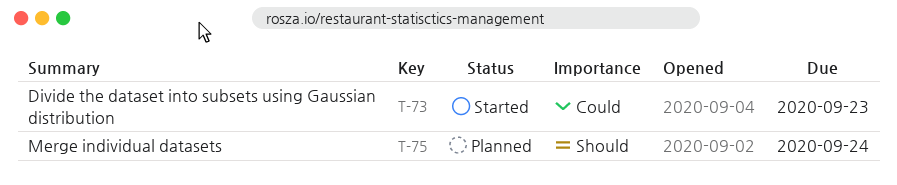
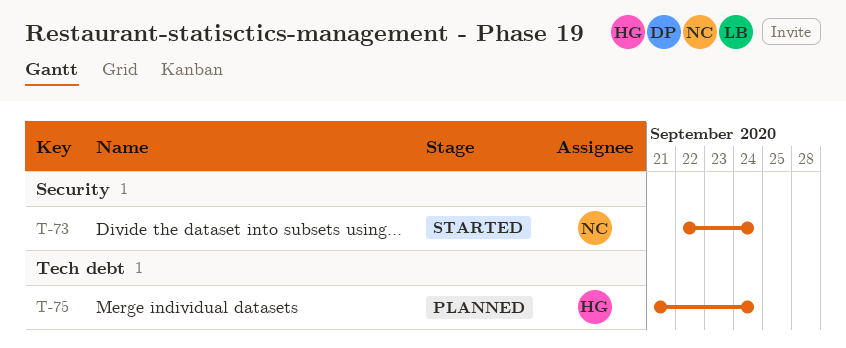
T-73, due: Sep 23 -> Sep 24

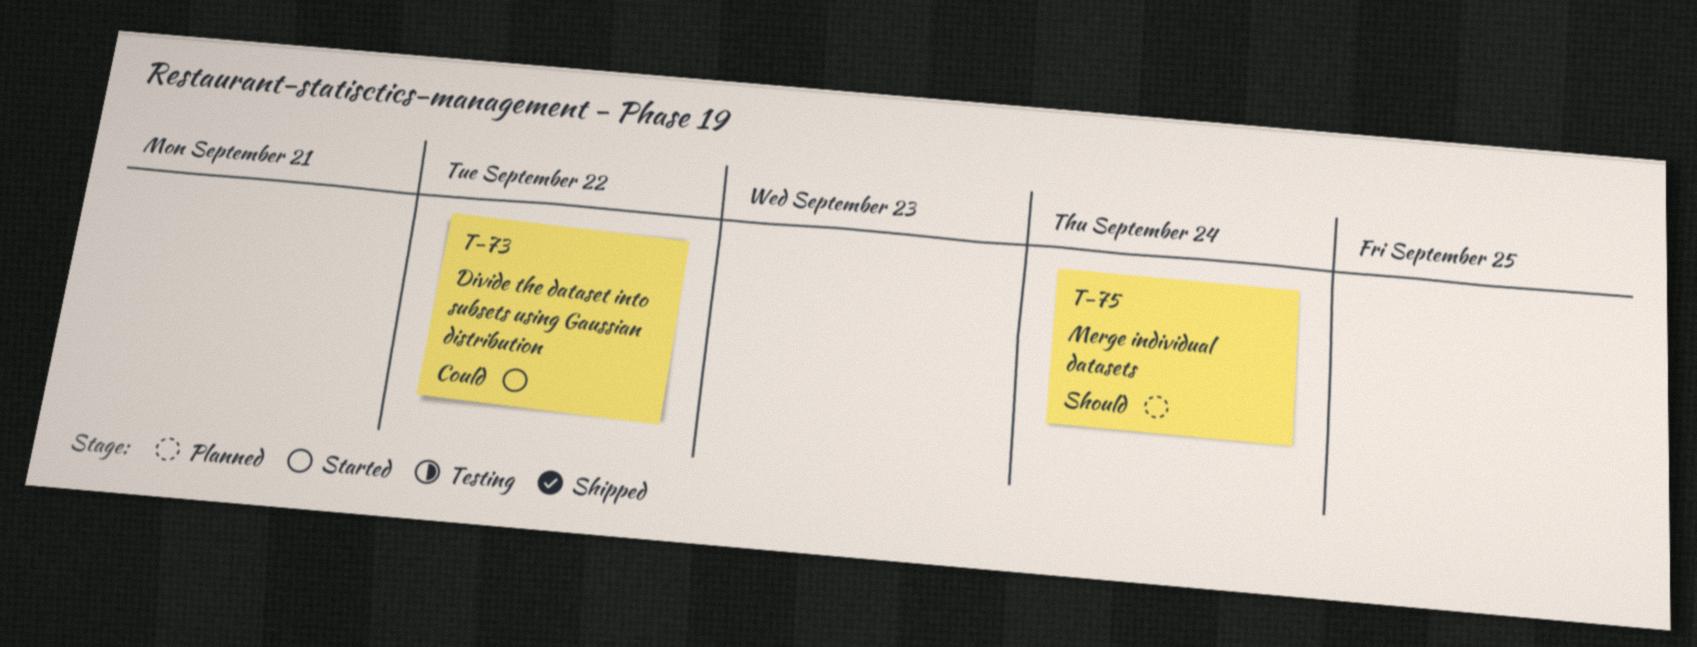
T-73, due: Sep 24 -> Sep 22

